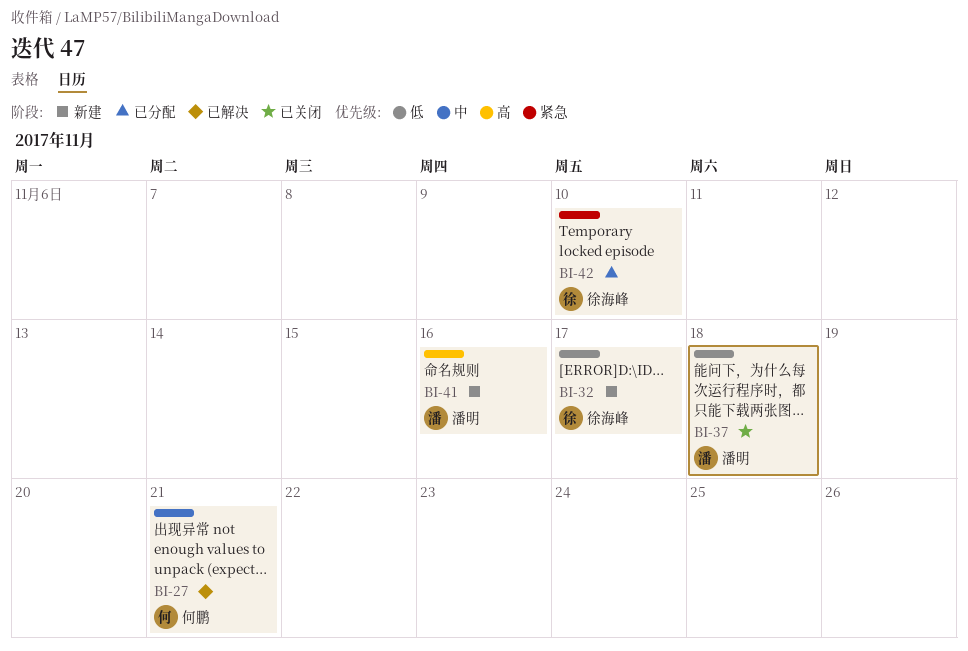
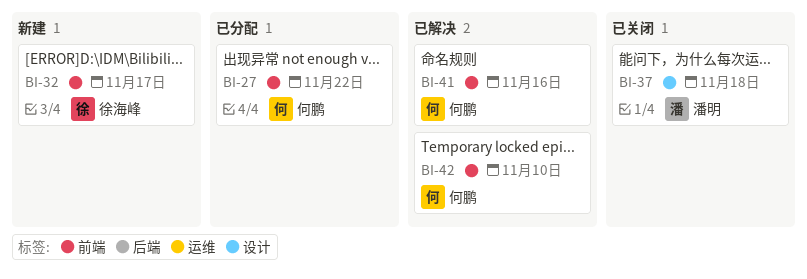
BI-27, status: 已解决 -> 已分配
BI-27, due: Nov 21 -> Nov 22
BI-41, status: 新建 -> 已解决
BI-41, owner: 潘明 -> 何鹏
BI-42, status: 已分配 -> 已解决
BI-42, owner: 徐海峰 -> 何鹏

